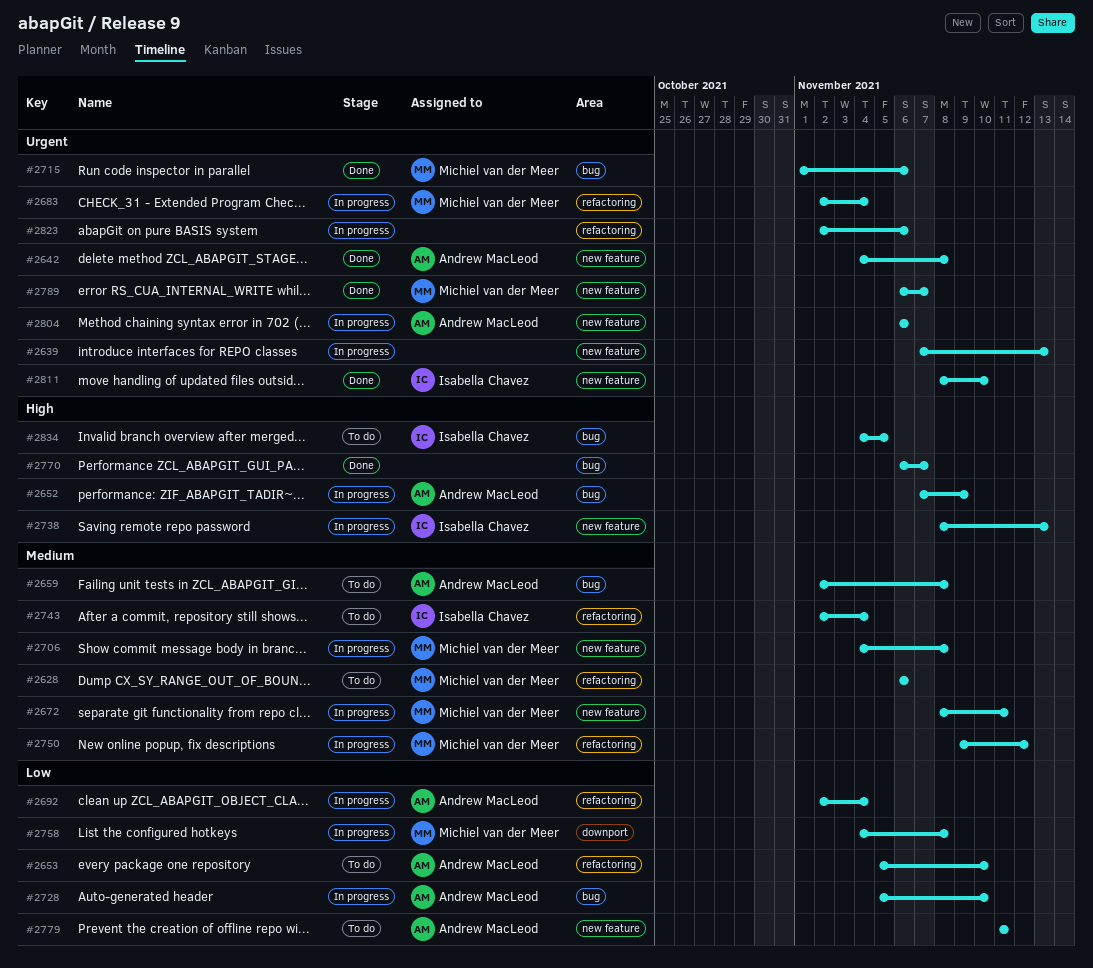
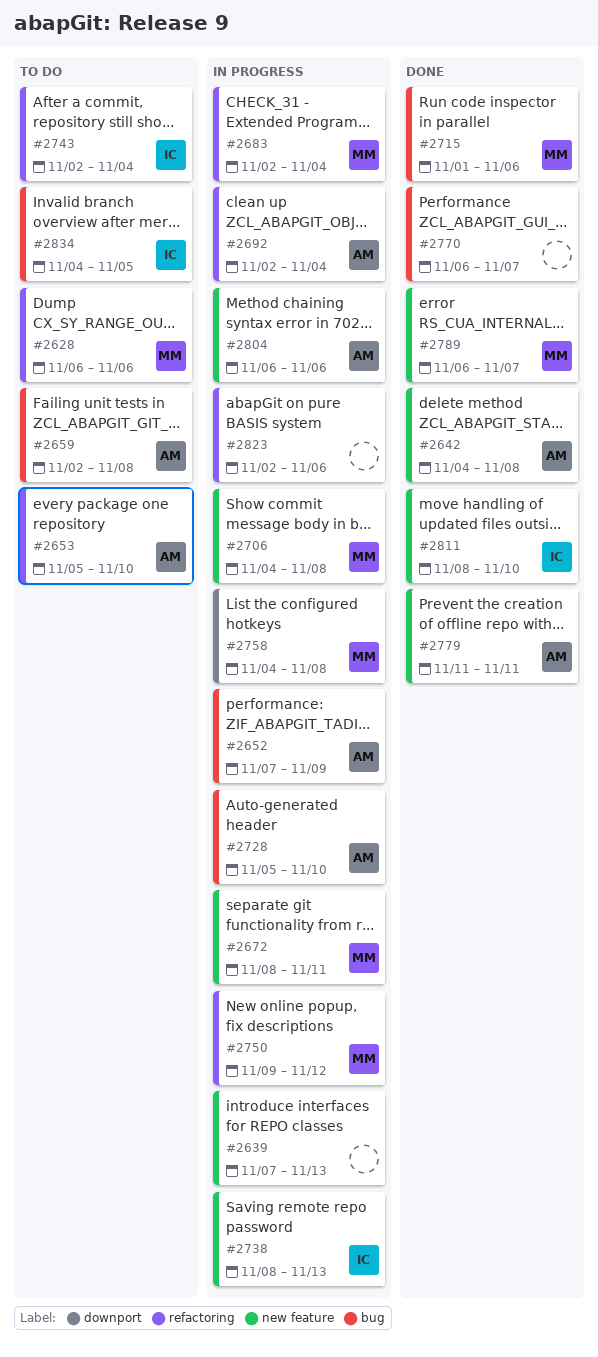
#2779, status: To do -> Done

